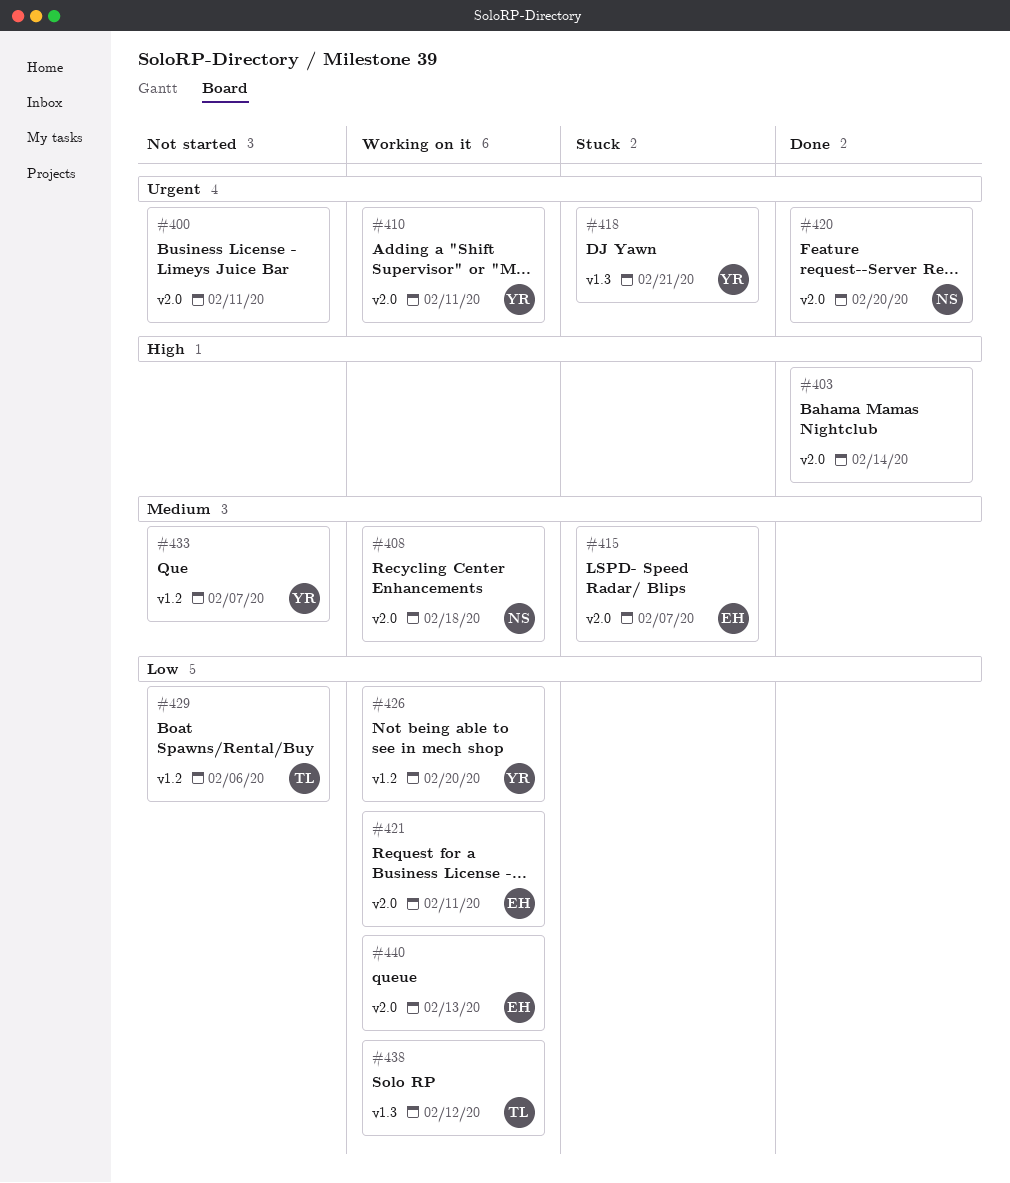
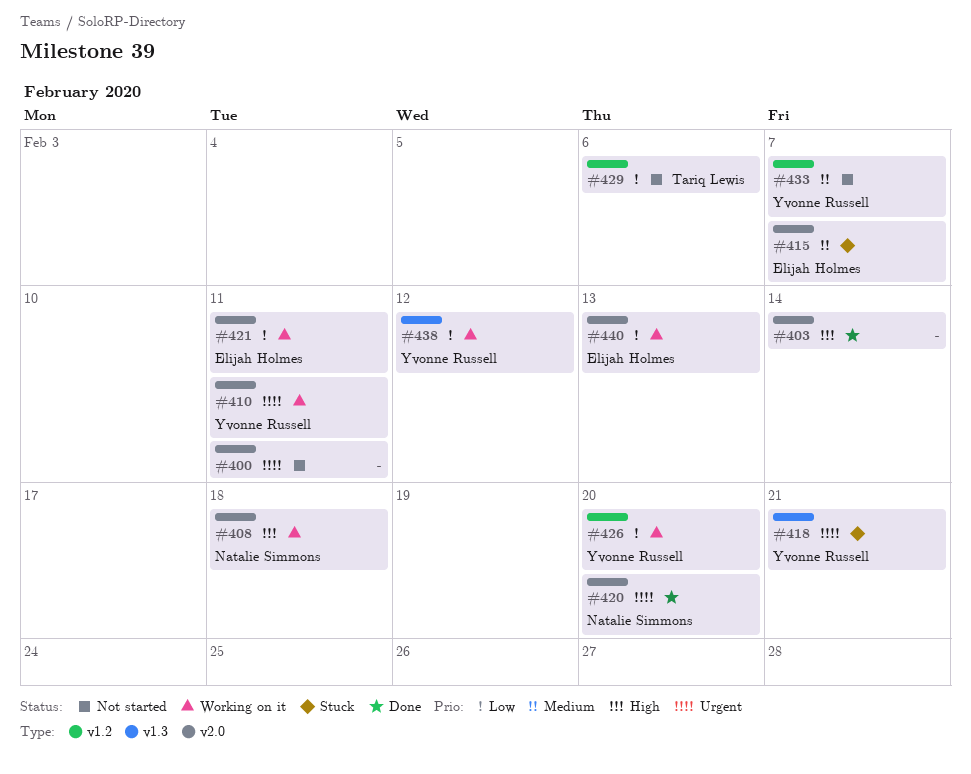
#408, priority: Medium -> High
#438, owner: Tariq Lewis -> Yvonne Russell

